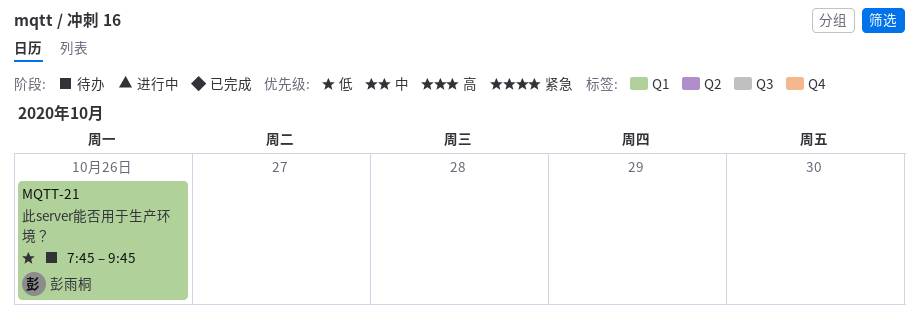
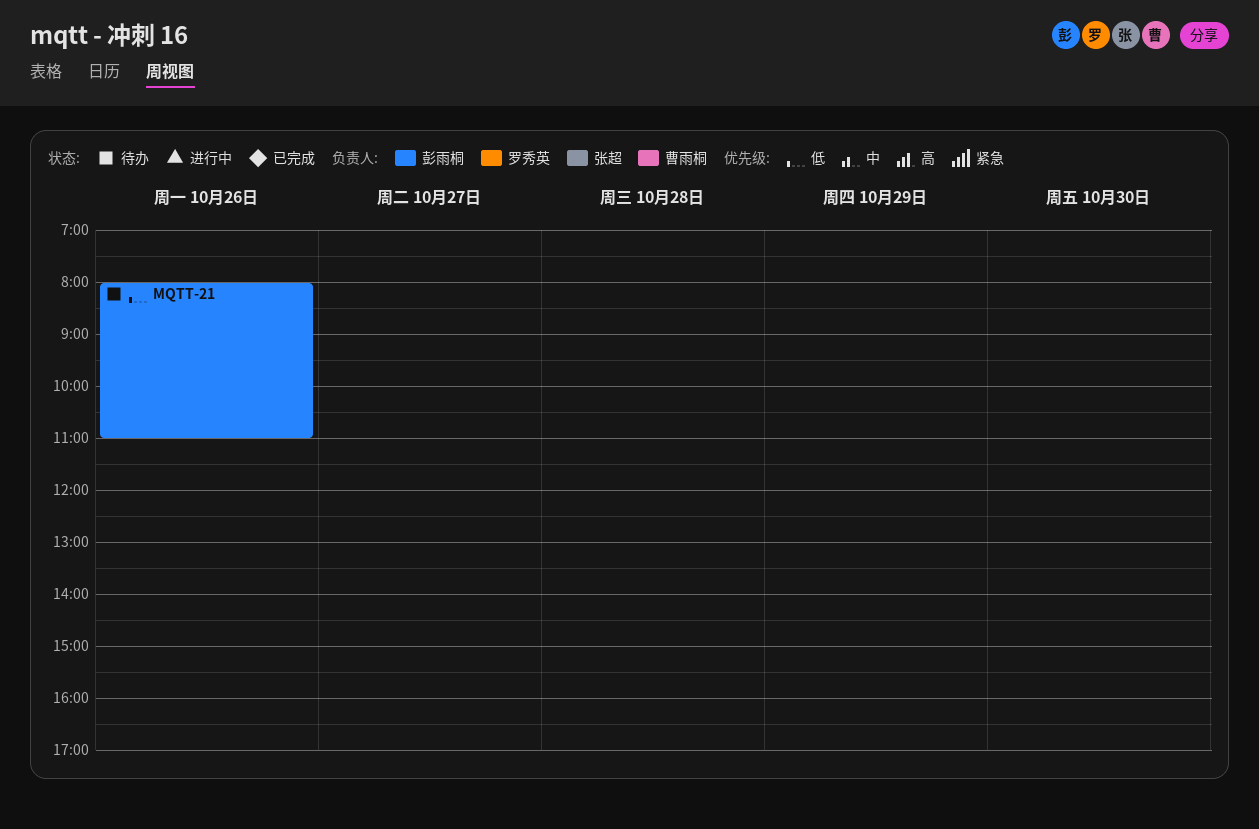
MQTT-21, begins: 07:45 -> 08:00
MQTT-21, ends: 09:45 -> 11:00

